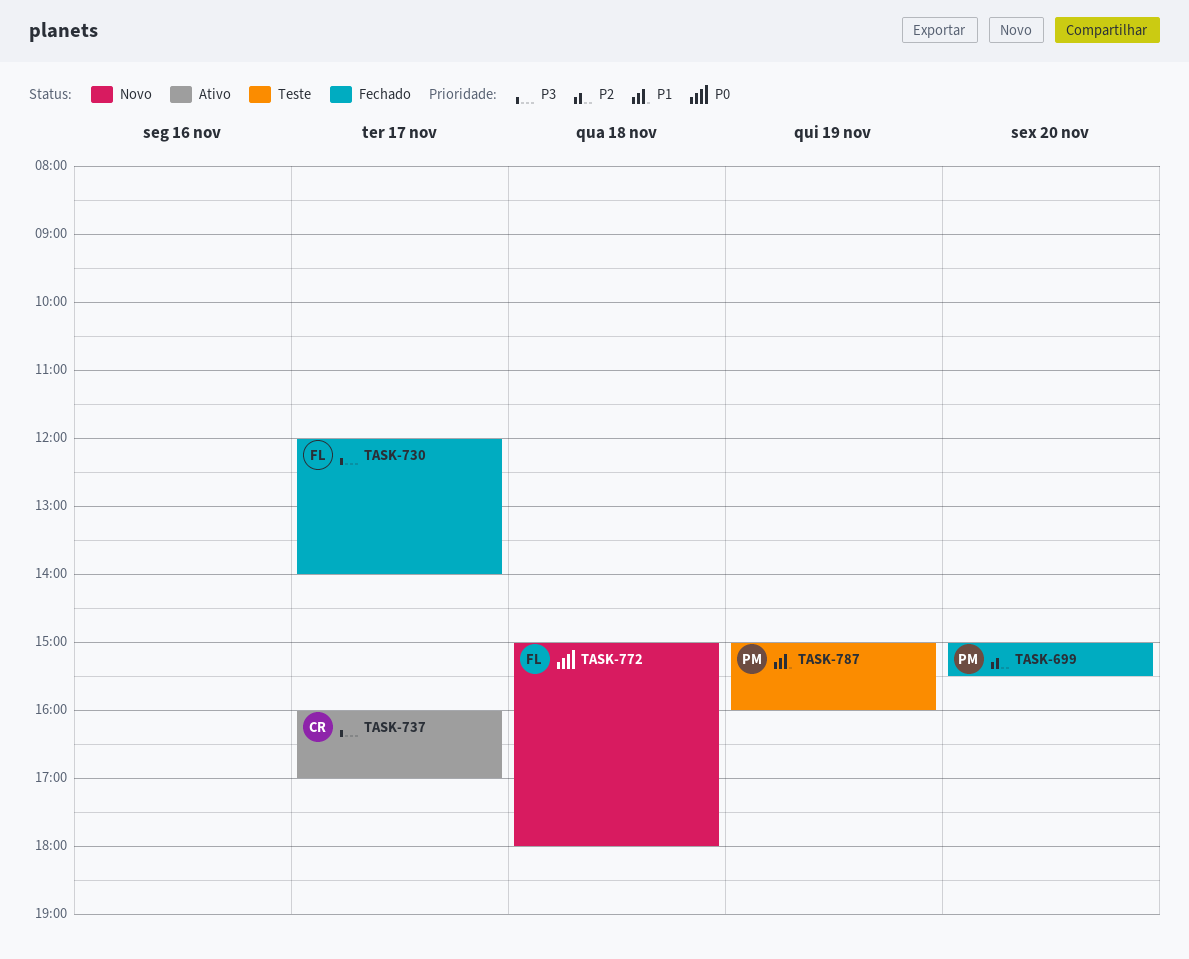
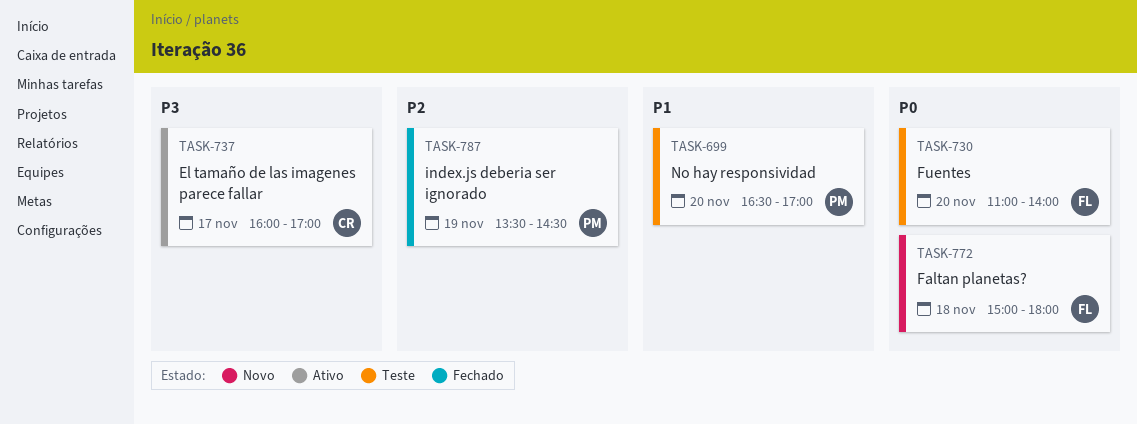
TASK-699, status: Fechado -> Teste
TASK-699, priority: P2 -> P1
TASK-699, begins: 15:00 -> 16:30
TASK-699, ends: 15:30 -> 17:00
TASK-730, status: Fechado -> Teste
TASK-730, priority: P3 -> P0
TASK-730, day: Nov 17 -> Nov 20
TASK-730, begins: 12:00 -> 11:00
TASK-787, status: Teste -> Fechado
TASK-787, priority: P1 -> P2
TASK-787, begins: 15:00 -> 13:30
TASK-787, ends: 16:00 -> 14:30

